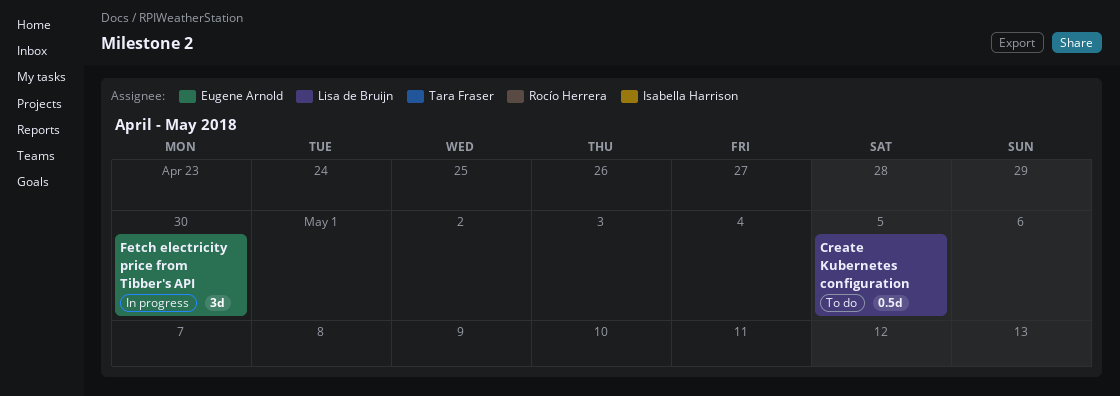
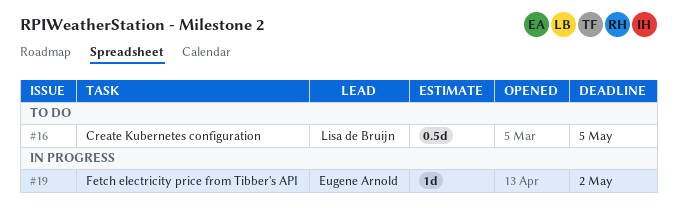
Fetch electricity price from Tibber's API, estimate: 3d -> 1d
Fetch electricity price from Tibber's API, due: Apr 30 -> May 2

